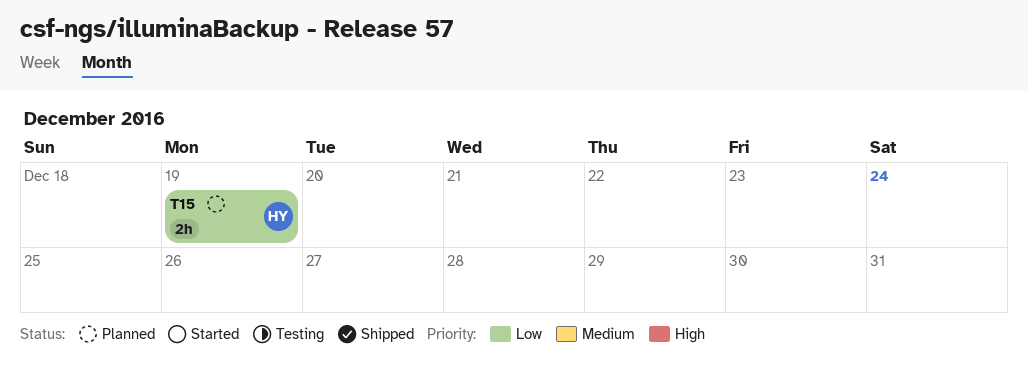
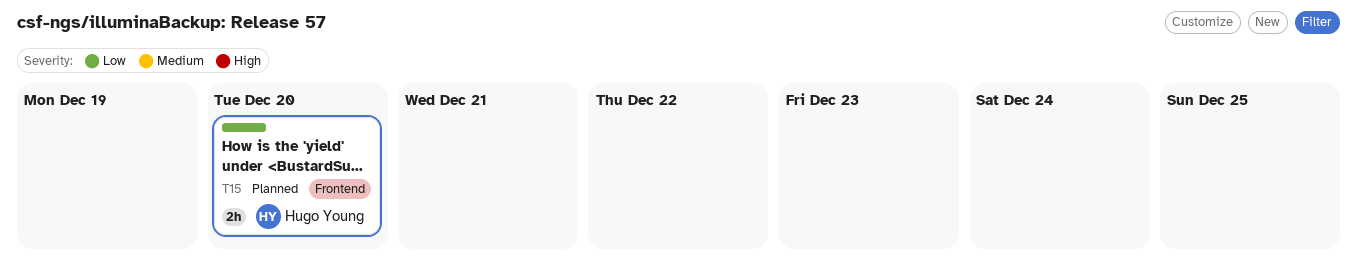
T15, due: Dec 19 -> Dec 20

